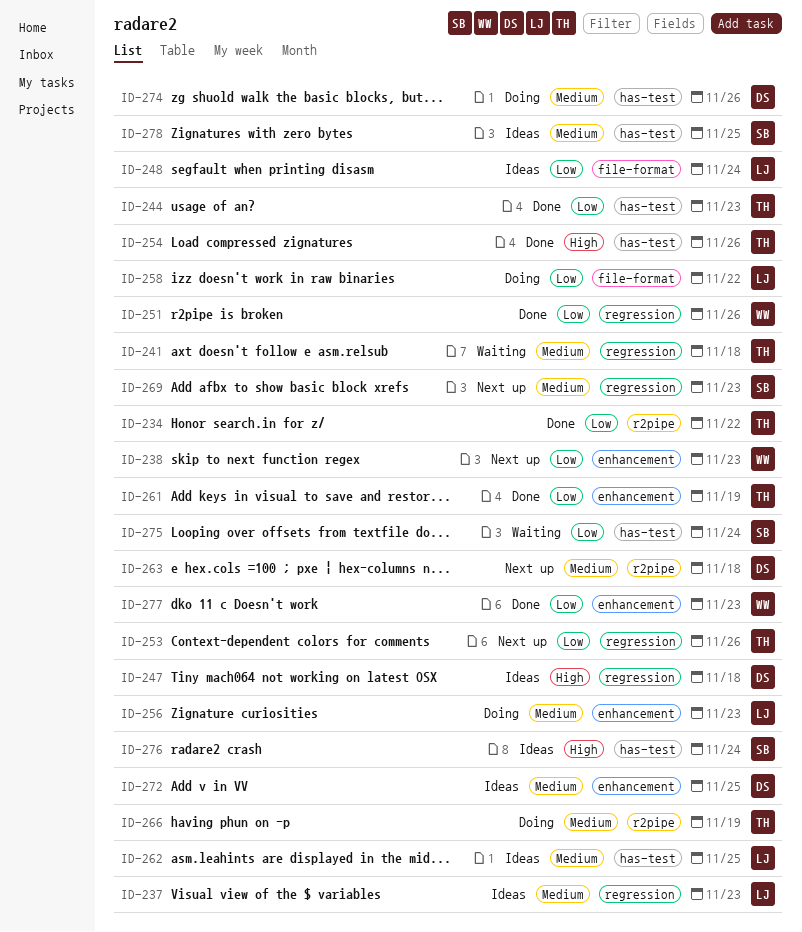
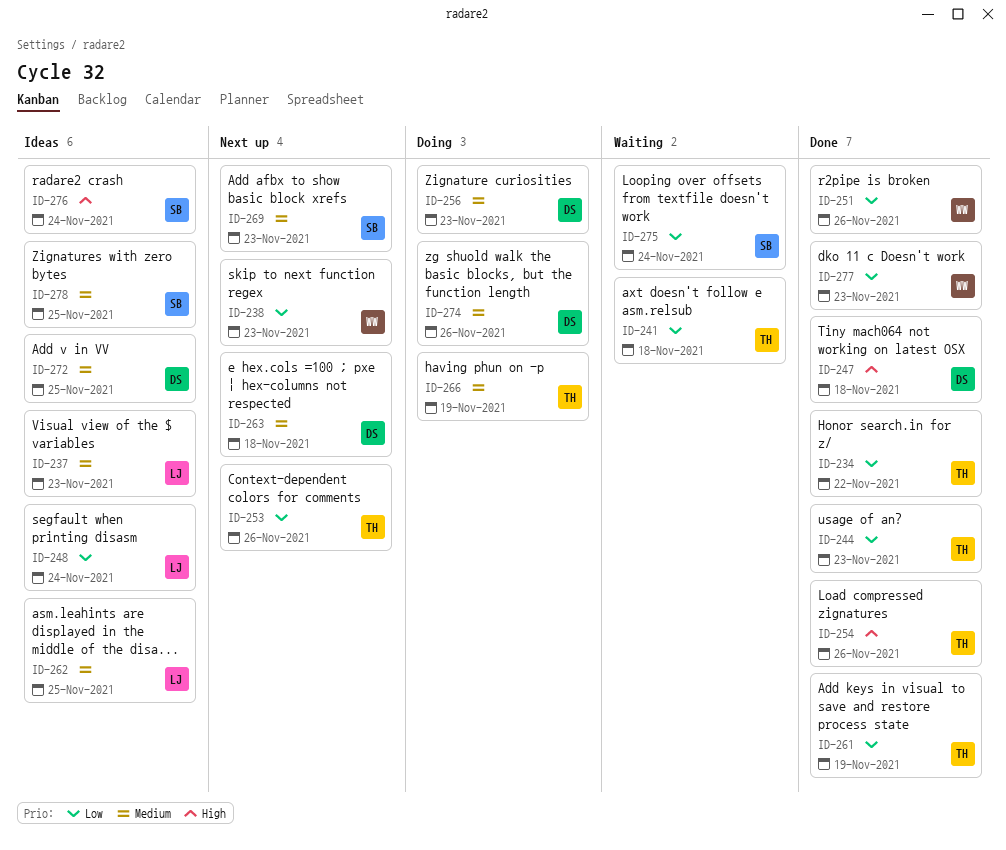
ID-241, priority: Medium -> Low
ID-247, status: Ideas -> Done
ID-256, owner: LJ -> DS
ID-258: present -> none

